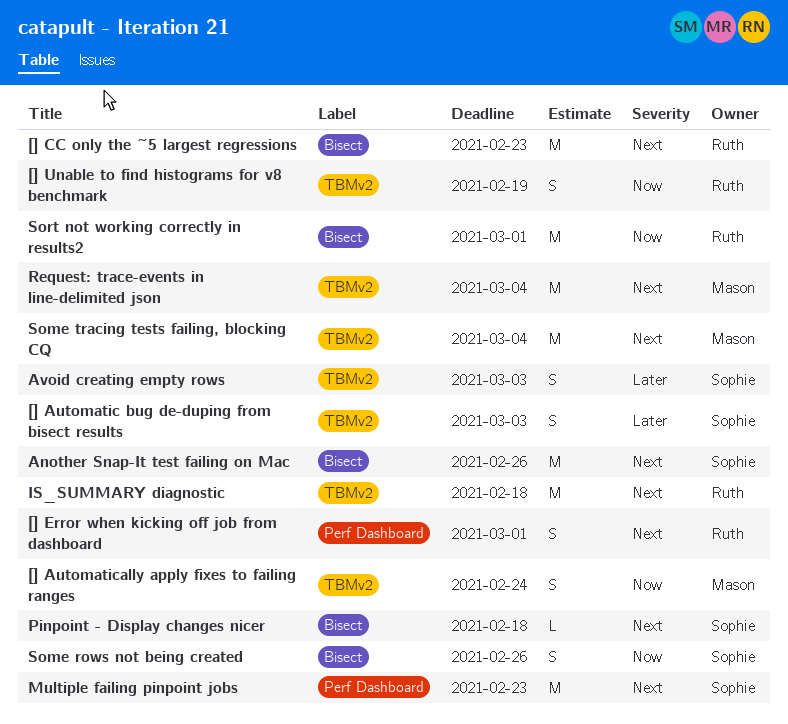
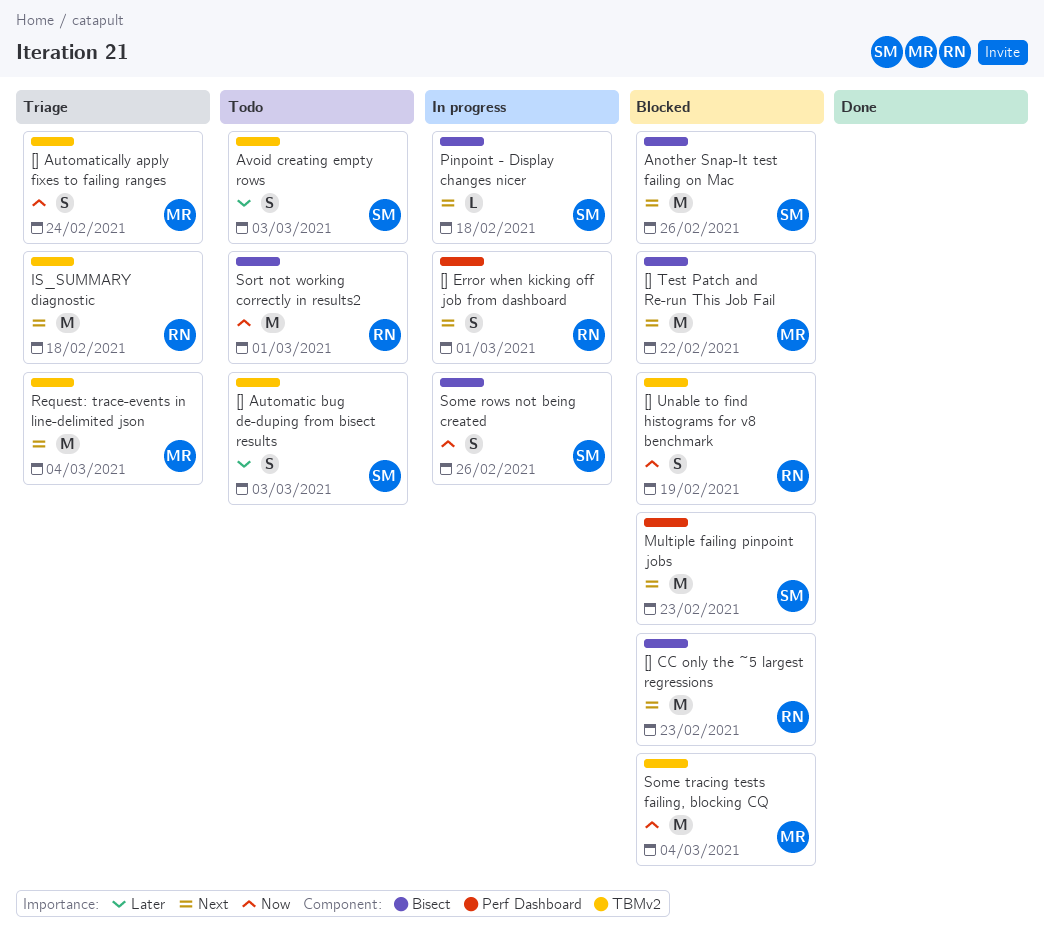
[] Test Patch and Re-run This Job Fail: none -> present
Some tracing tests failing, blocking CQ, priority: Next -> Now

